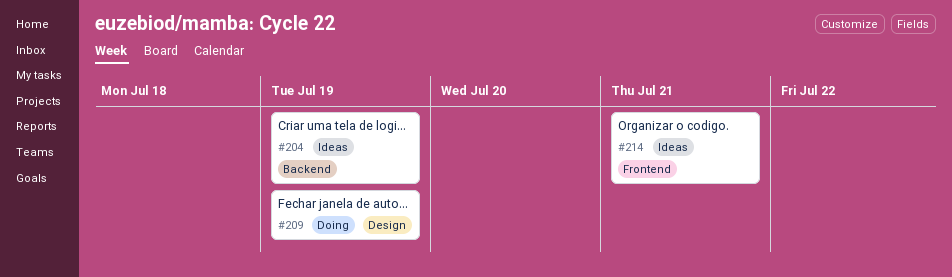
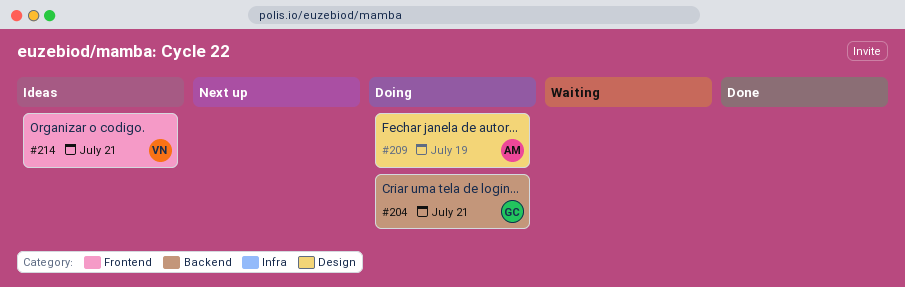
#204, status: Ideas -> Doing
#204, due: Jul 19 -> Jul 21

